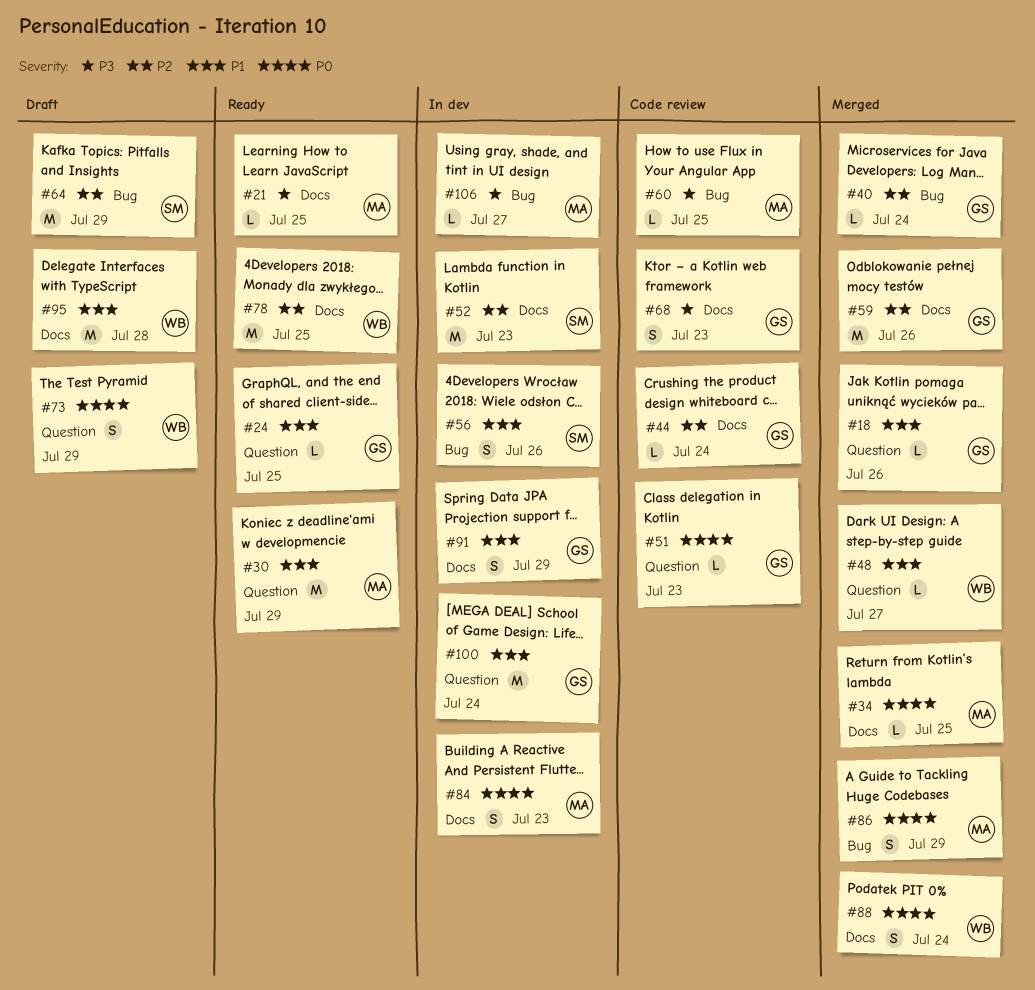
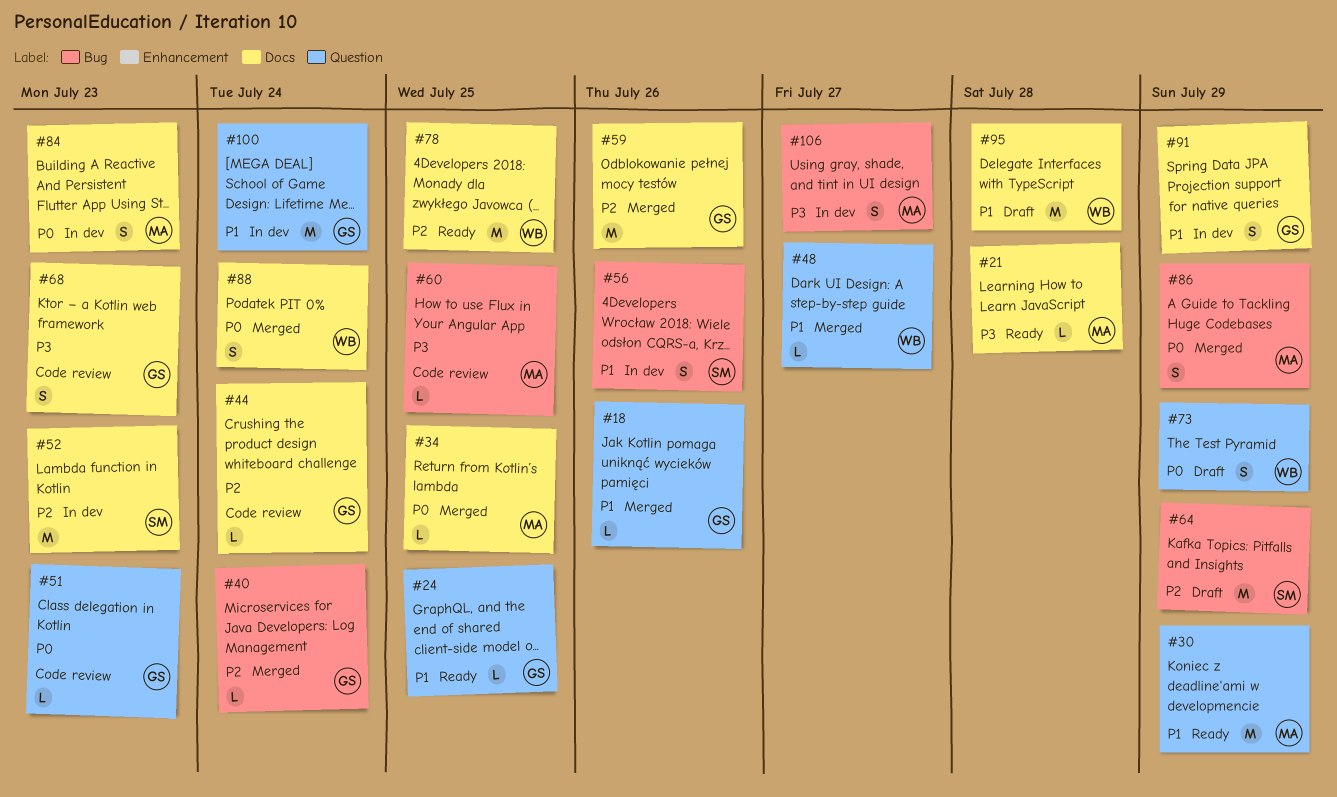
#21, due: Jul 25 -> Jul 28
#106, estimate: L -> S

